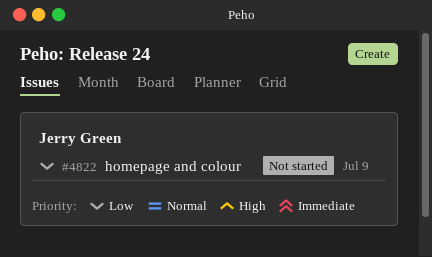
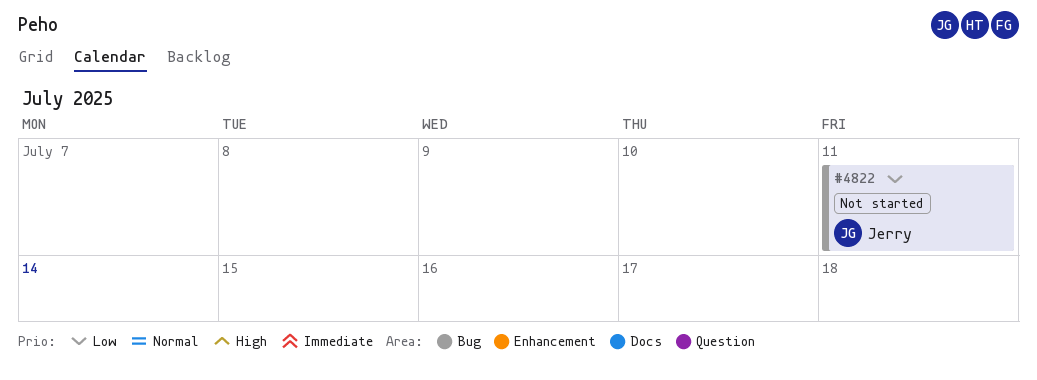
#4822, due: Jul 9 -> Jul 11

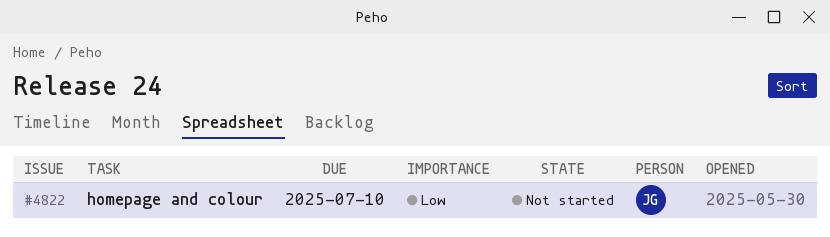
#4822, due: Jul 11 -> Jul 10

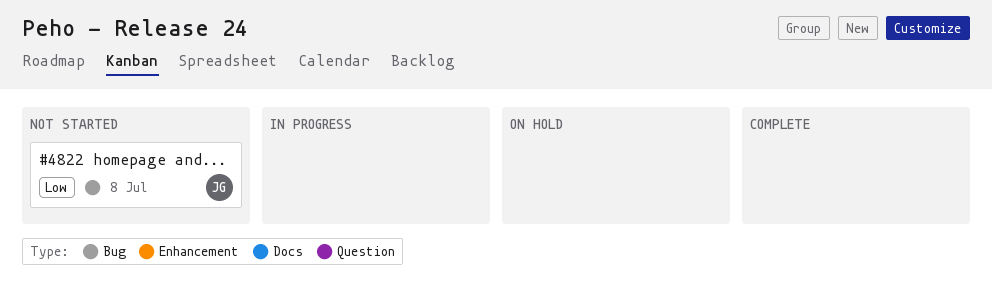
#4822, due: Jul 10 -> Jul 8

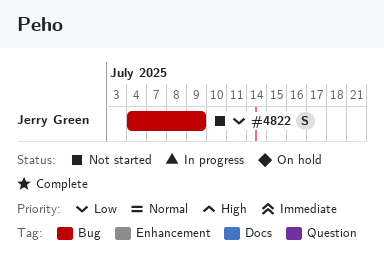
#4822, due: Jul 8 -> Jul 9

